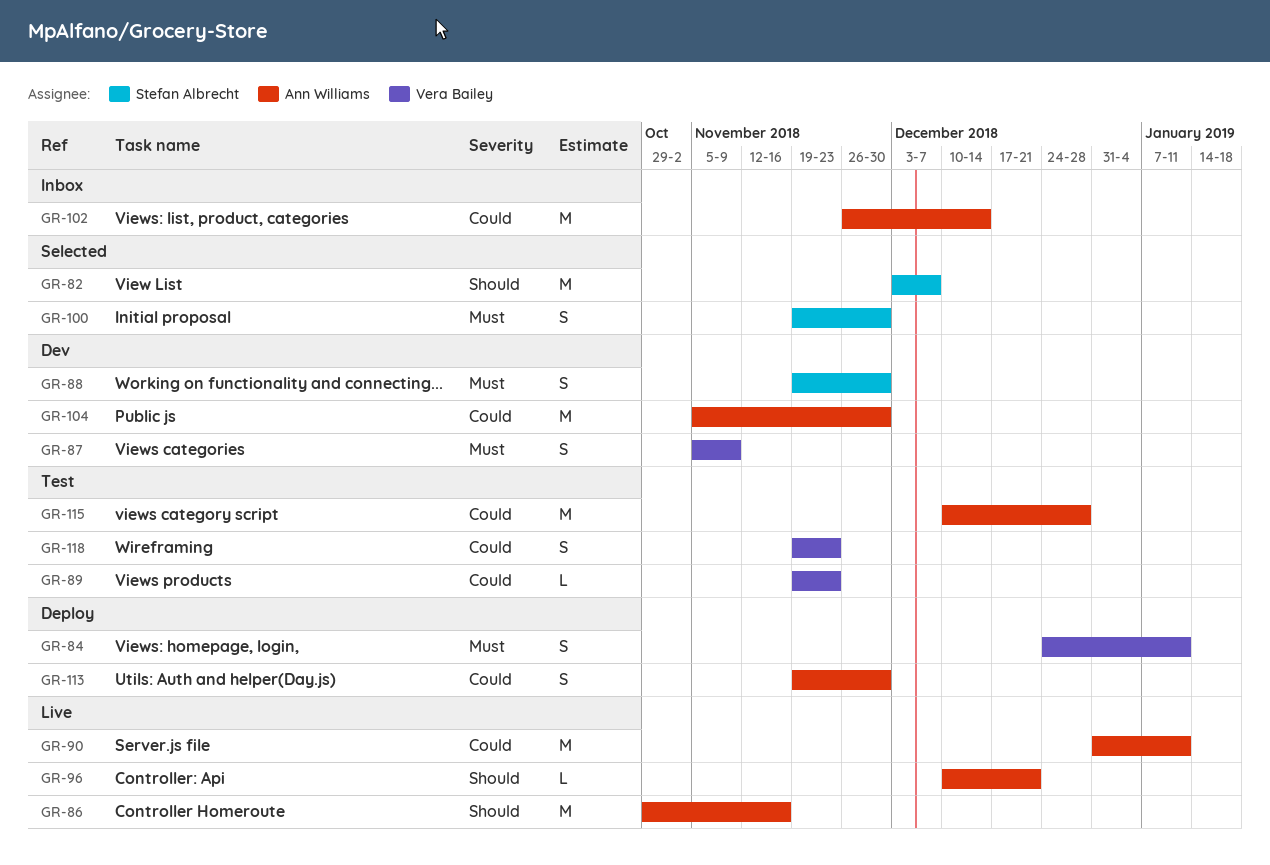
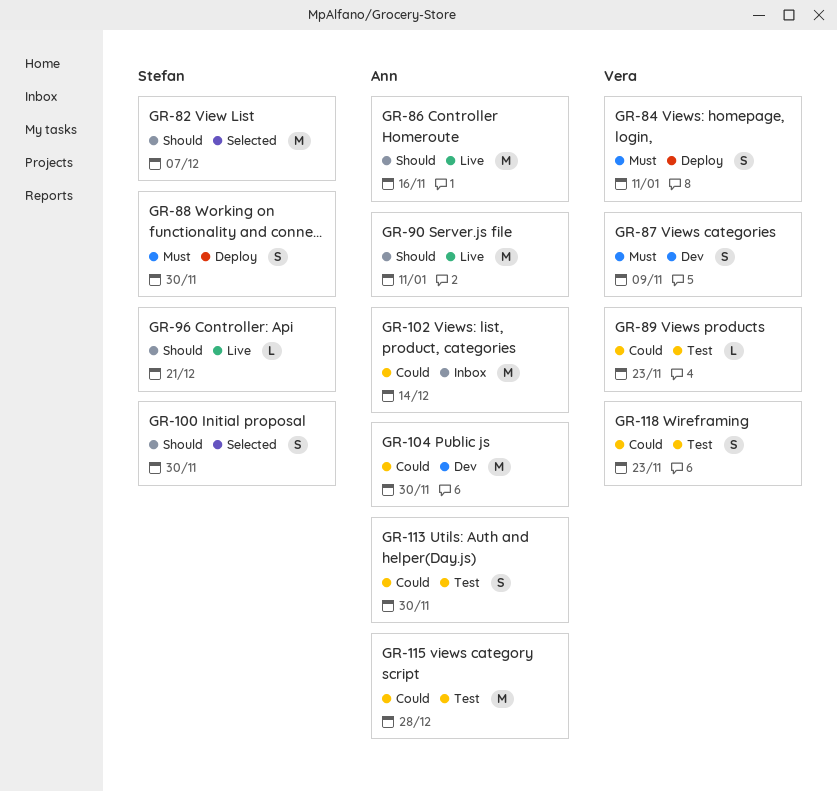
GR-88, status: Dev -> Deploy
GR-90, priority: Could -> Should
GR-96, owner: Ann Williams -> Stefan Albrecht
GR-100, priority: Must -> Should
GR-113, status: Deploy -> Test

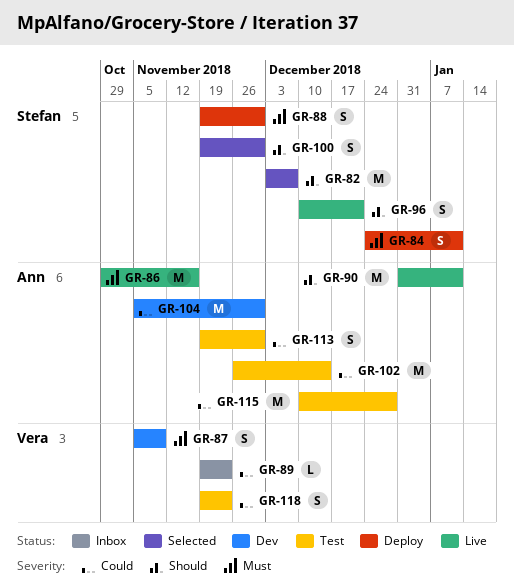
GR-84, owner: Vera -> Stefan
GR-86, priority: Should -> Must
GR-89, status: Test -> Inbox
GR-96, estimate: L -> S
GR-102, status: Inbox -> Test

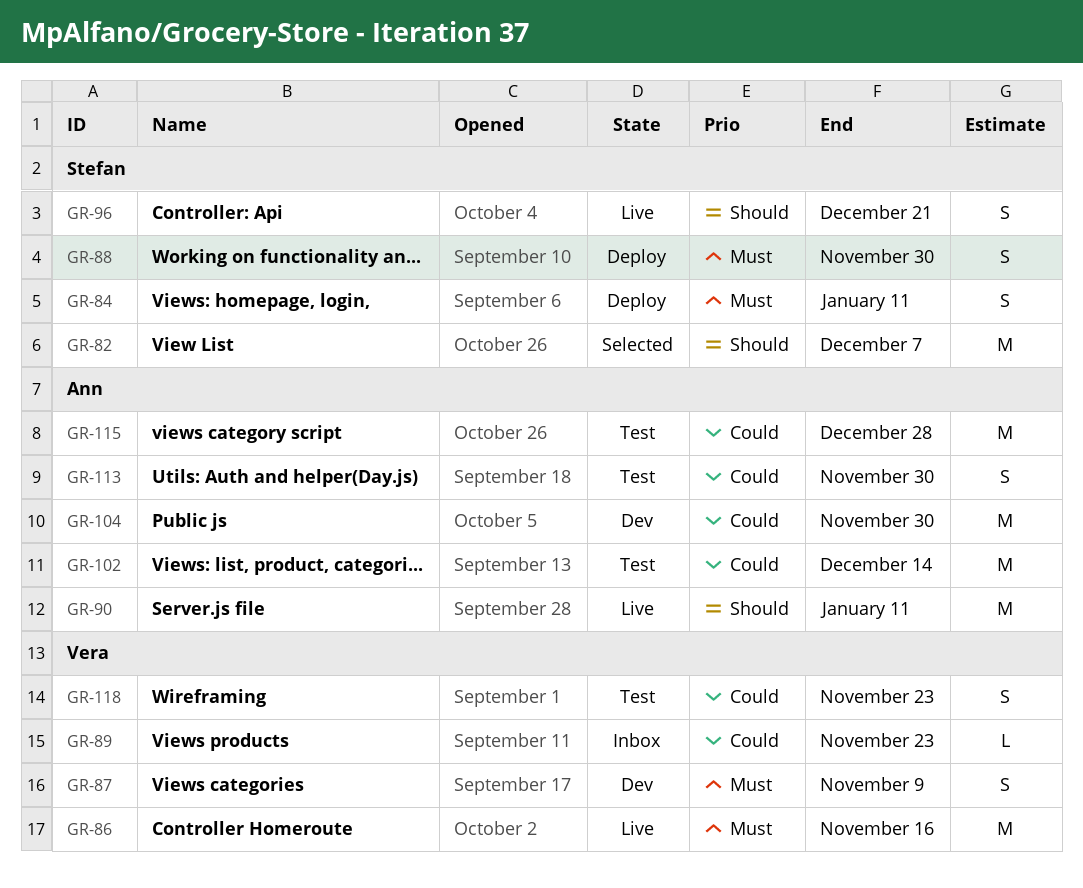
GR-86, owner: Ann -> Vera
GR-100: present -> none

